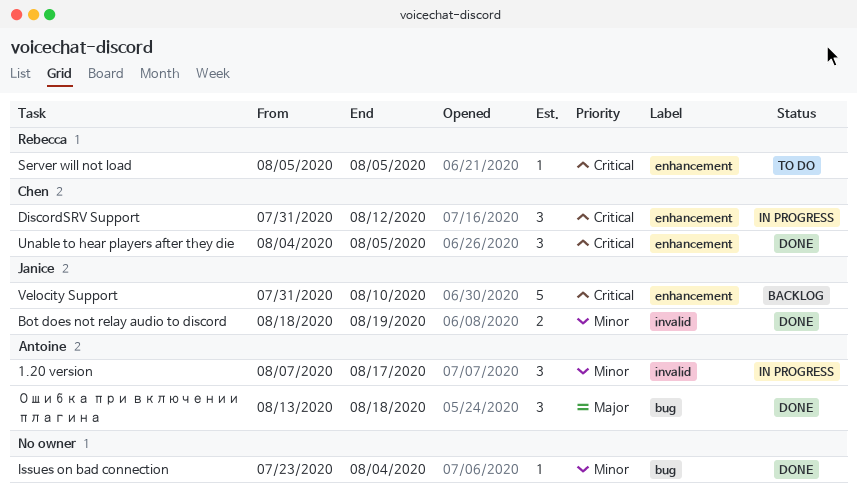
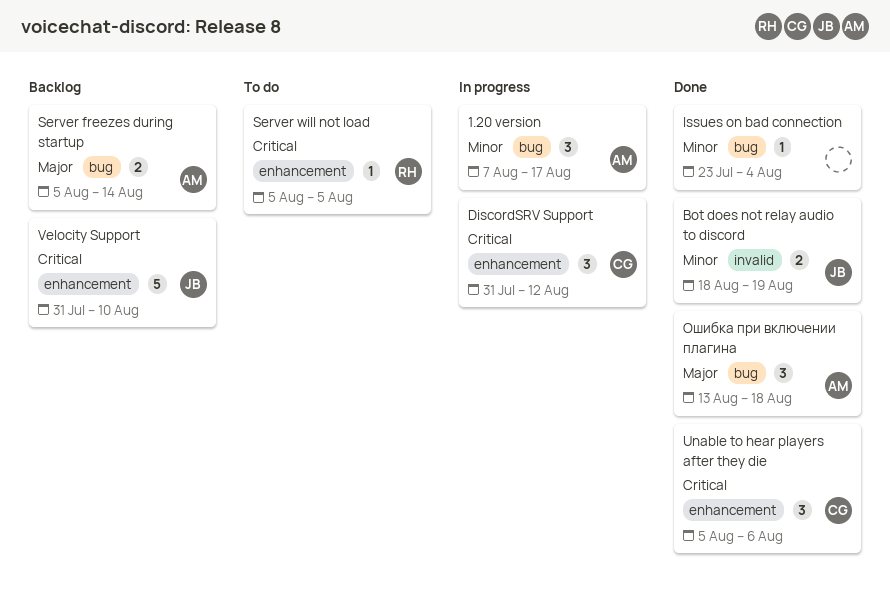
1.20 version, label: invalid -> bug
Server freezes during startup: none -> present
Unable to hear players after they die, start: Aug 4 -> Aug 5
Unable to hear players after they die, due: Aug 5 -> Aug 6

